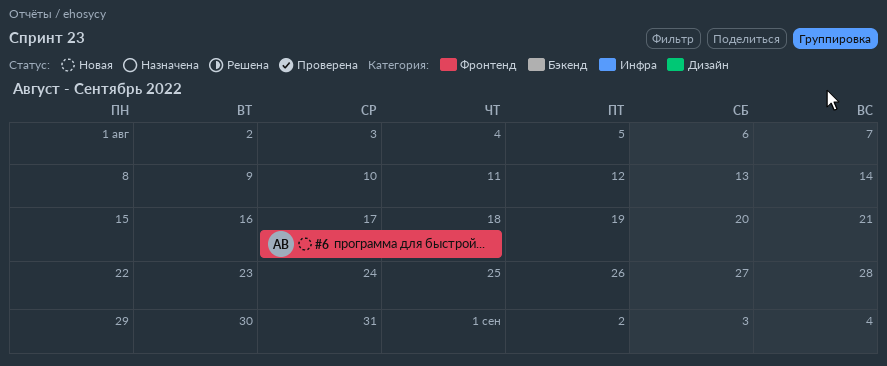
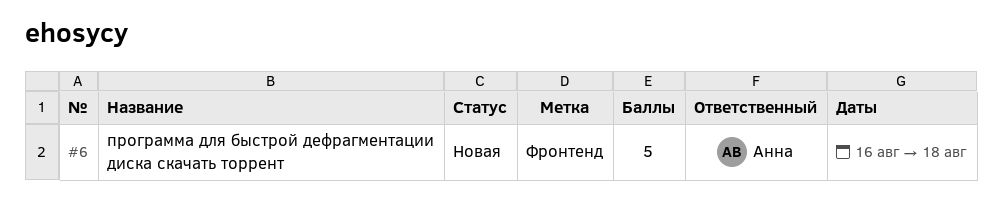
#6, start: Aug 17 -> Aug 16

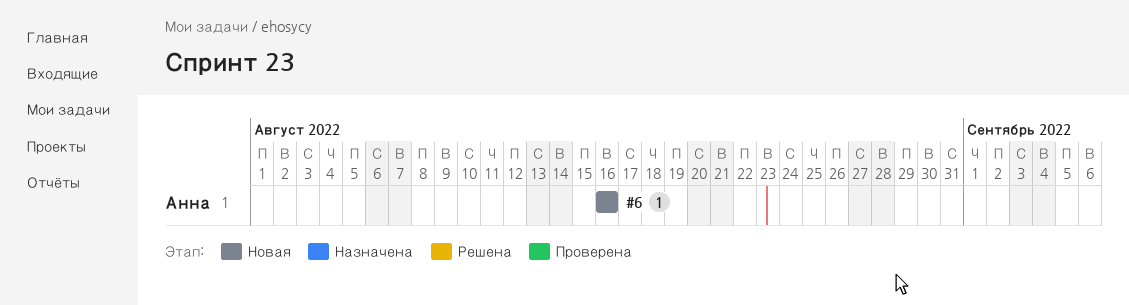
#6, estimate: 5 -> 1
#6, due: Aug 18 -> Aug 16

